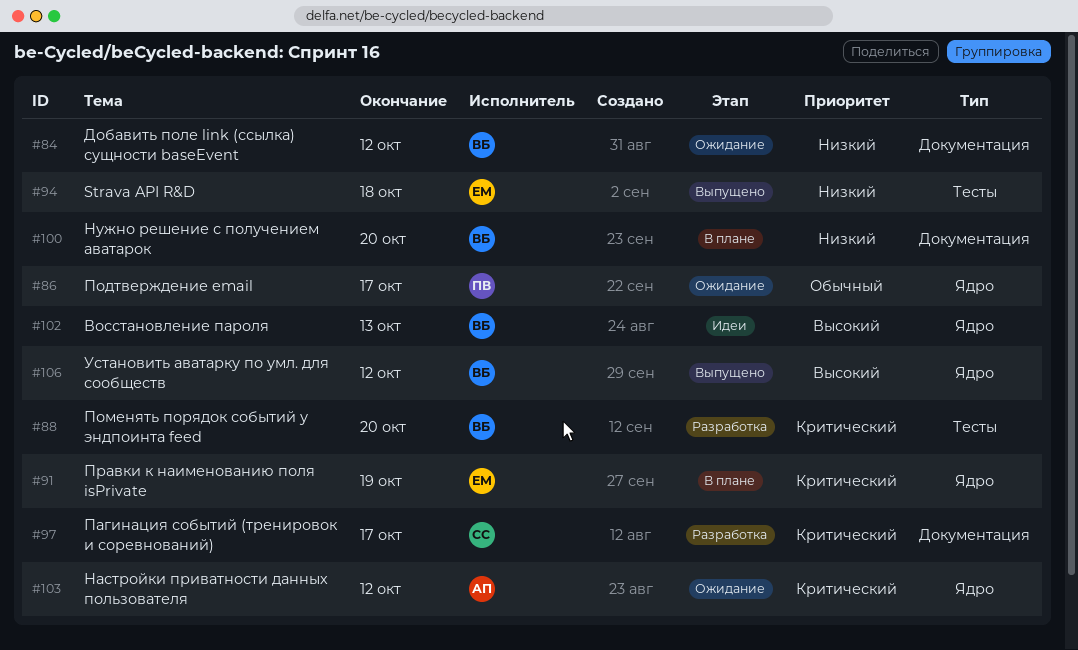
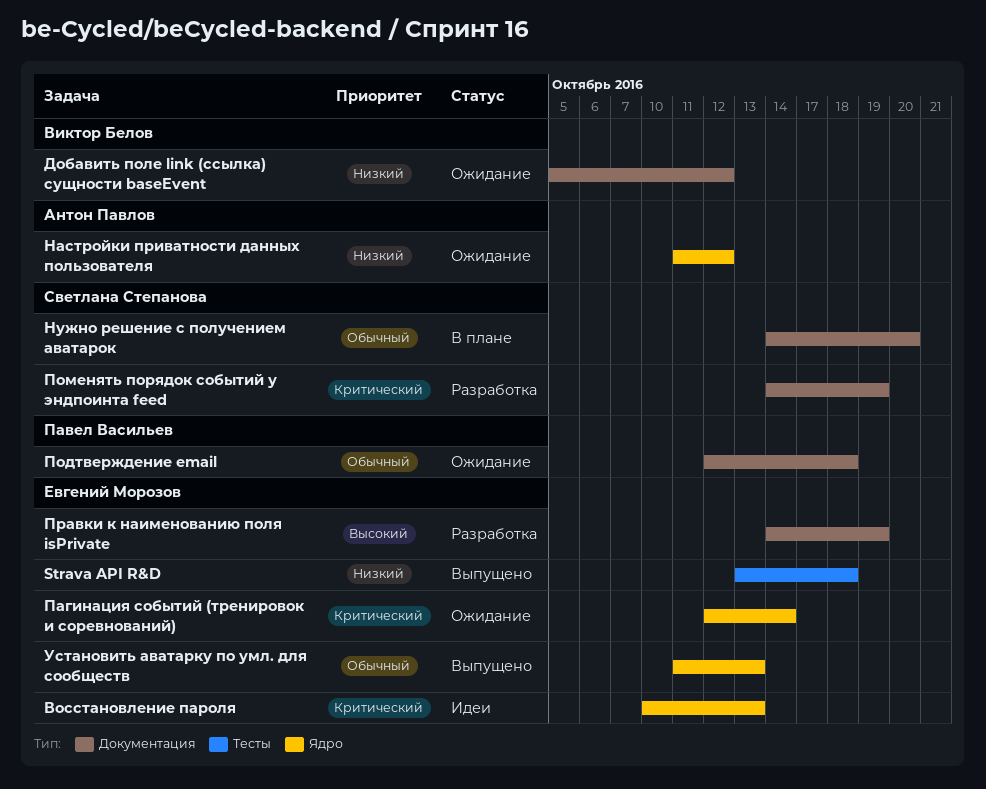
Восстановление пароля, owner: Виктор Белов -> Евгений Морозов
Восстановление пароля, priority: Высокий -> Критический
Настройки приватности данных пользователя, priority: Критический -> Низкий
Нужно решение с получением аватарок, owner: Виктор Белов -> Светлана Степанова
Нужно решение с получением аватарок, priority: Низкий -> Обычный
Пагинация событий (тренировок и соревнований), status: Разработка -> Ожидание
Пагинация событий (тренировок и соревнований), owner: Светлана Степанова -> Евгений Морозов
Пагинация событий (тренировок и соревнований), label: Документация -> Ядро
Пагинация событий (тренировок и соревнований), due: Oct 17 -> Oct 14
Подтверждение email, label: Ядро -> Документация
Подтверждение email, due: Oct 17 -> Oct 18
Поменять порядок событий у эндпоинта feed, owner: Виктор Белов -> Светлана Степанова
Поменять порядок событий у эндпоинта feed, label: Тесты -> Документация
Поменять порядок событий у эндпоинта feed, due: Oct 20 -> Oct 19
Правки к наименованию поля isPrivate, status: В плане -> Разработка
Правки к наименованию поля isPrivate, priority: Критический -> Высокий
Правки к наименованию поля isPrivate, label: Ядро -> Документация
Установить аватарку по умл. для сообществ, owner: Виктор Белов -> Евгений Морозов
Установить аватарку по умл. для сообществ, priority: Высокий -> Обычный
Установить аватарку по умл. для сообществ, due: Oct 12 -> Oct 13

